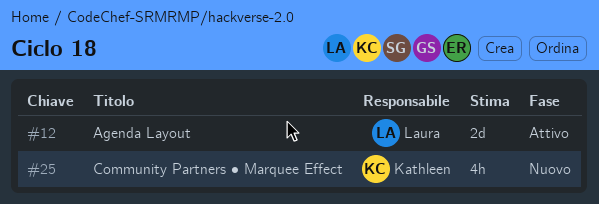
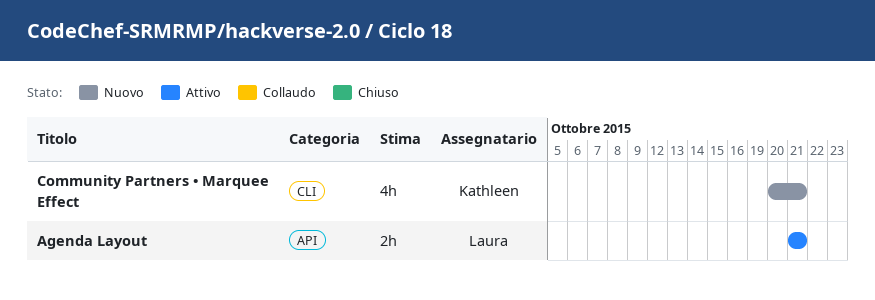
Agenda Layout, estimate: 2d -> 2h

